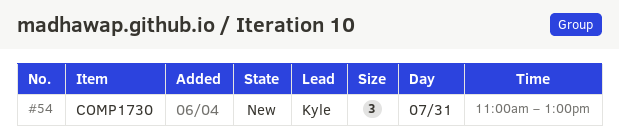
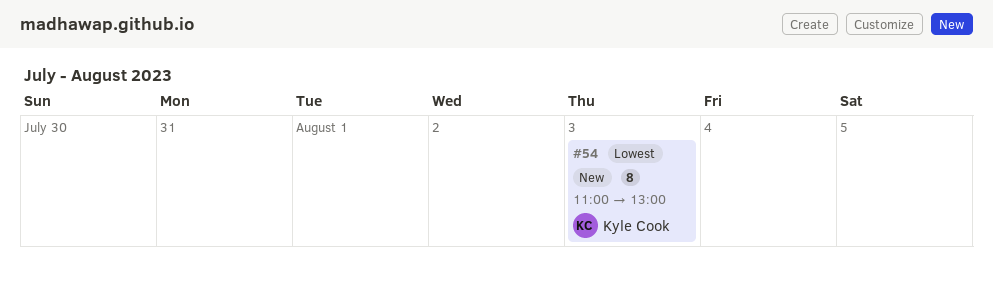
#54, estimate: 3 -> 8
#54, day: Jul 31 -> Aug 3

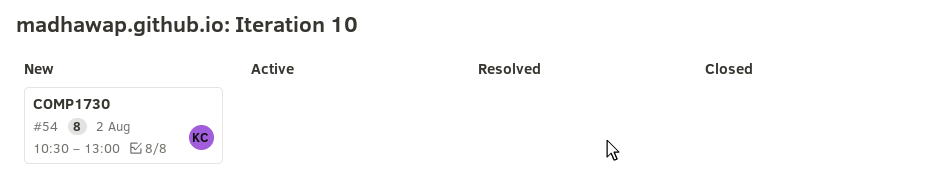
#54, day: Aug 3 -> Aug 2
#54, begins: 11:00 -> 10:30

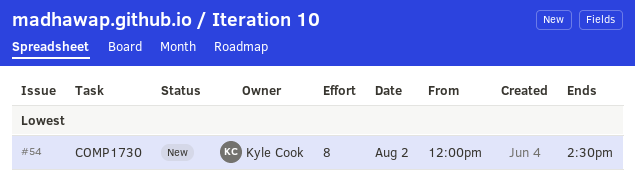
#54, begins: 10:30 -> 12:00
#54, ends: 13:00 -> 14:30

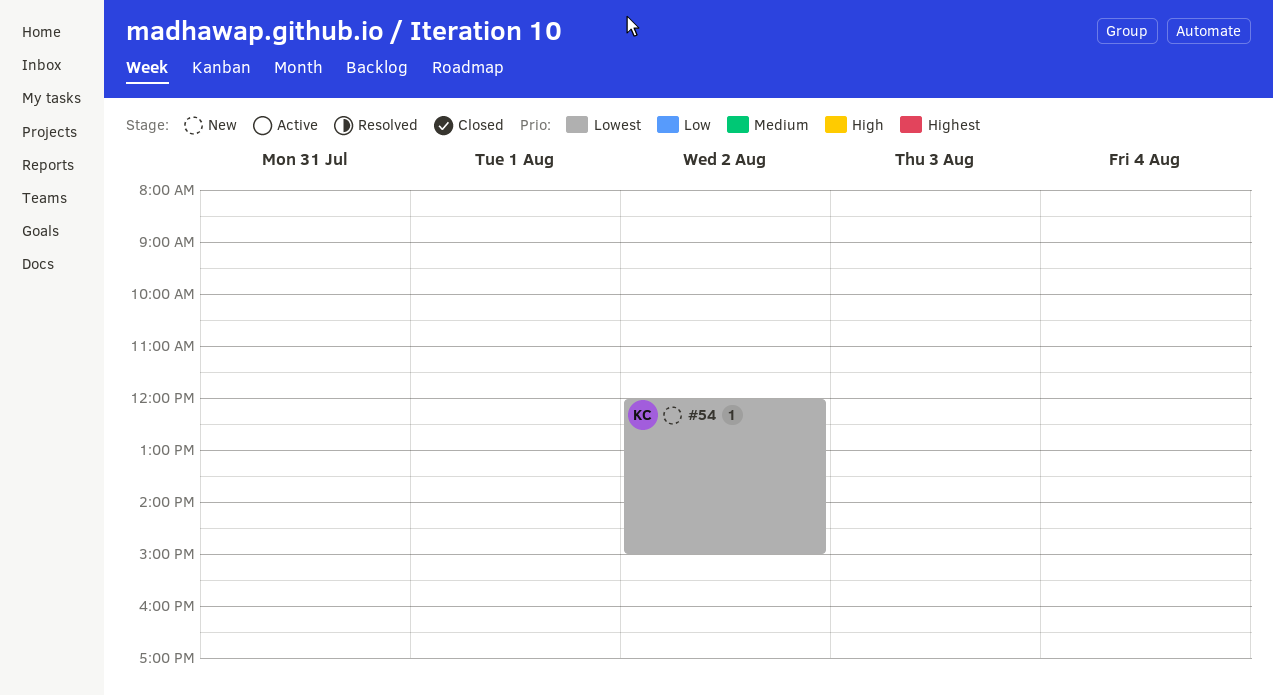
#54, estimate: 8 -> 1
#54, ends: 14:30 -> 15:00

